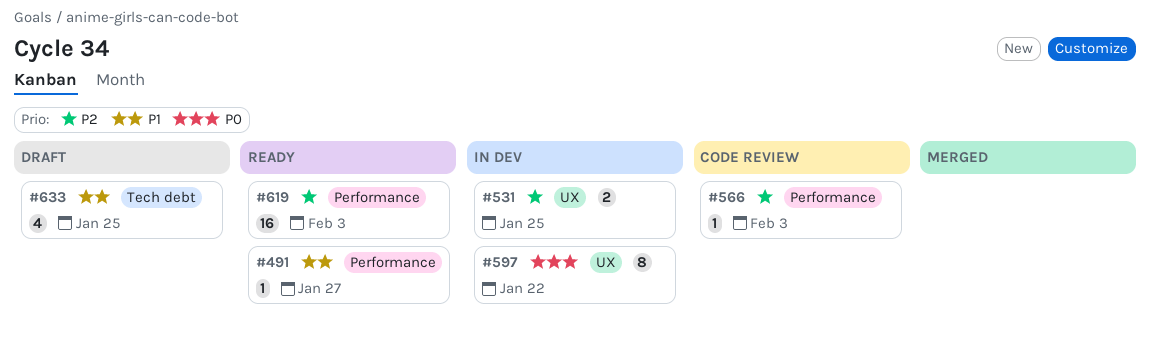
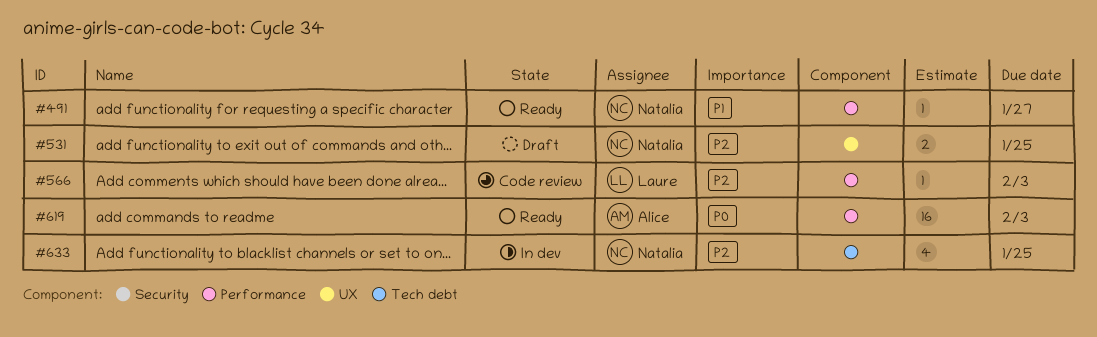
#531, status: In dev -> Draft
#597: present -> none
#619, priority: P2 -> P0
#633, status: Draft -> In dev
#633, priority: P1 -> P2

